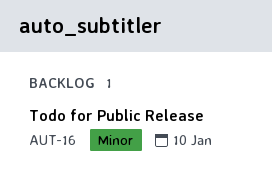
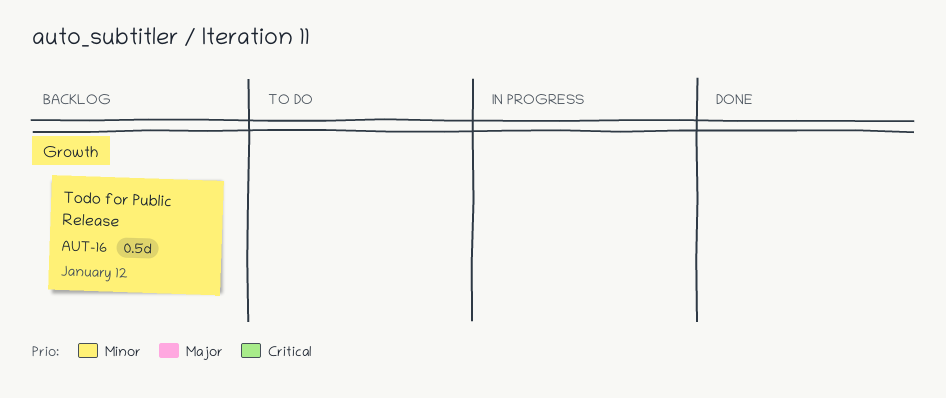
AUT-16, due: Jan 10 -> Jan 12

